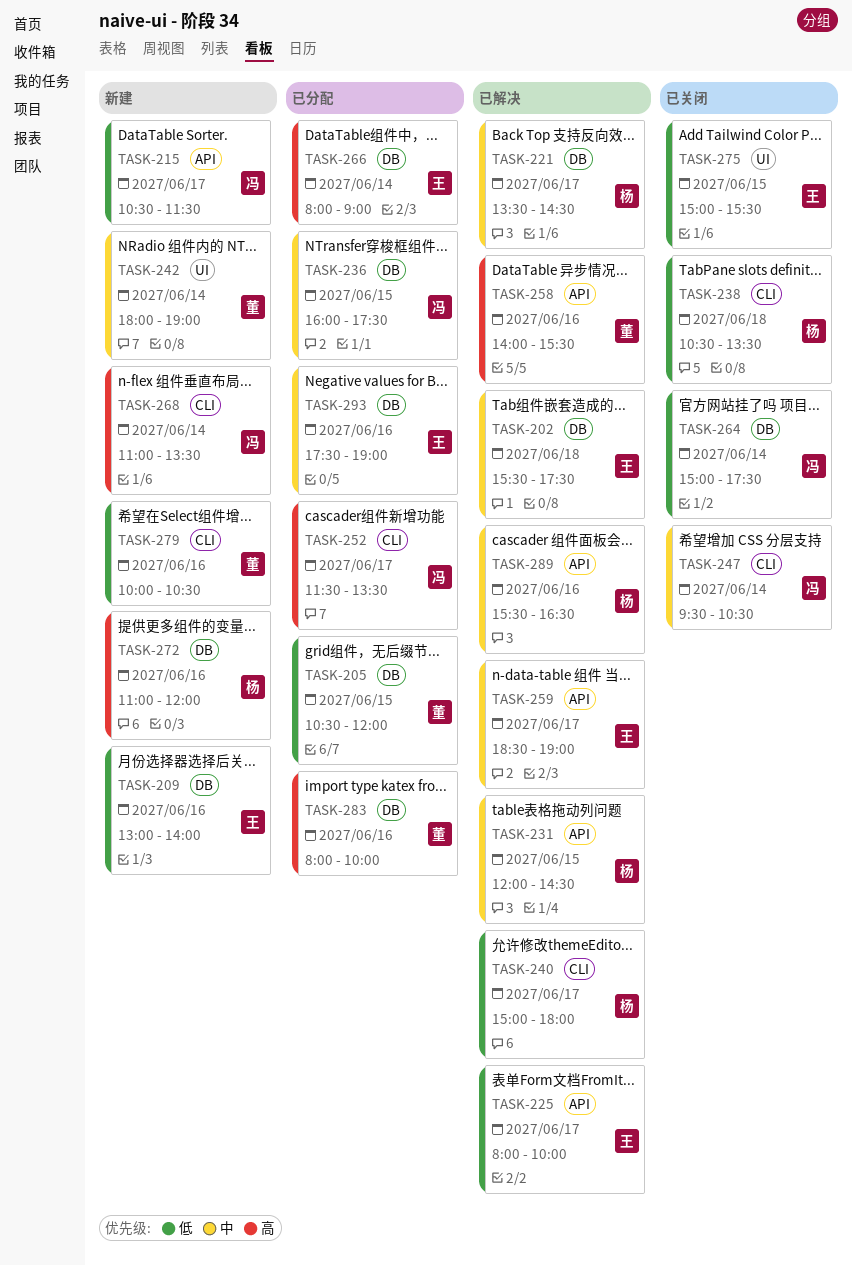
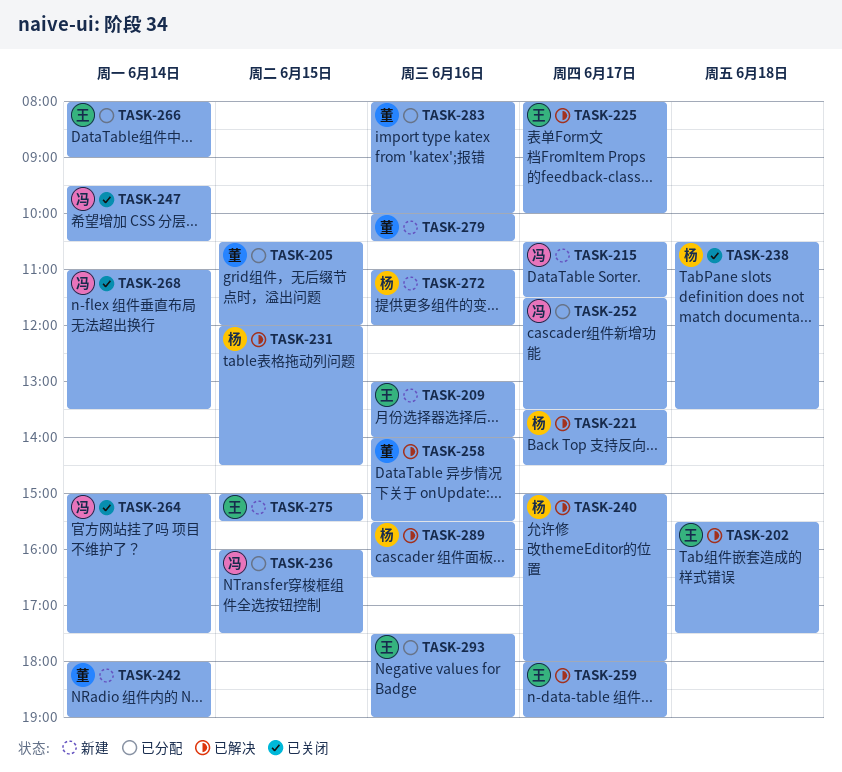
TASK-259, begins: 18:30 -> 18:00
TASK-268, status: 新建 -> 已关闭
TASK-275, status: 已关闭 -> 新建

